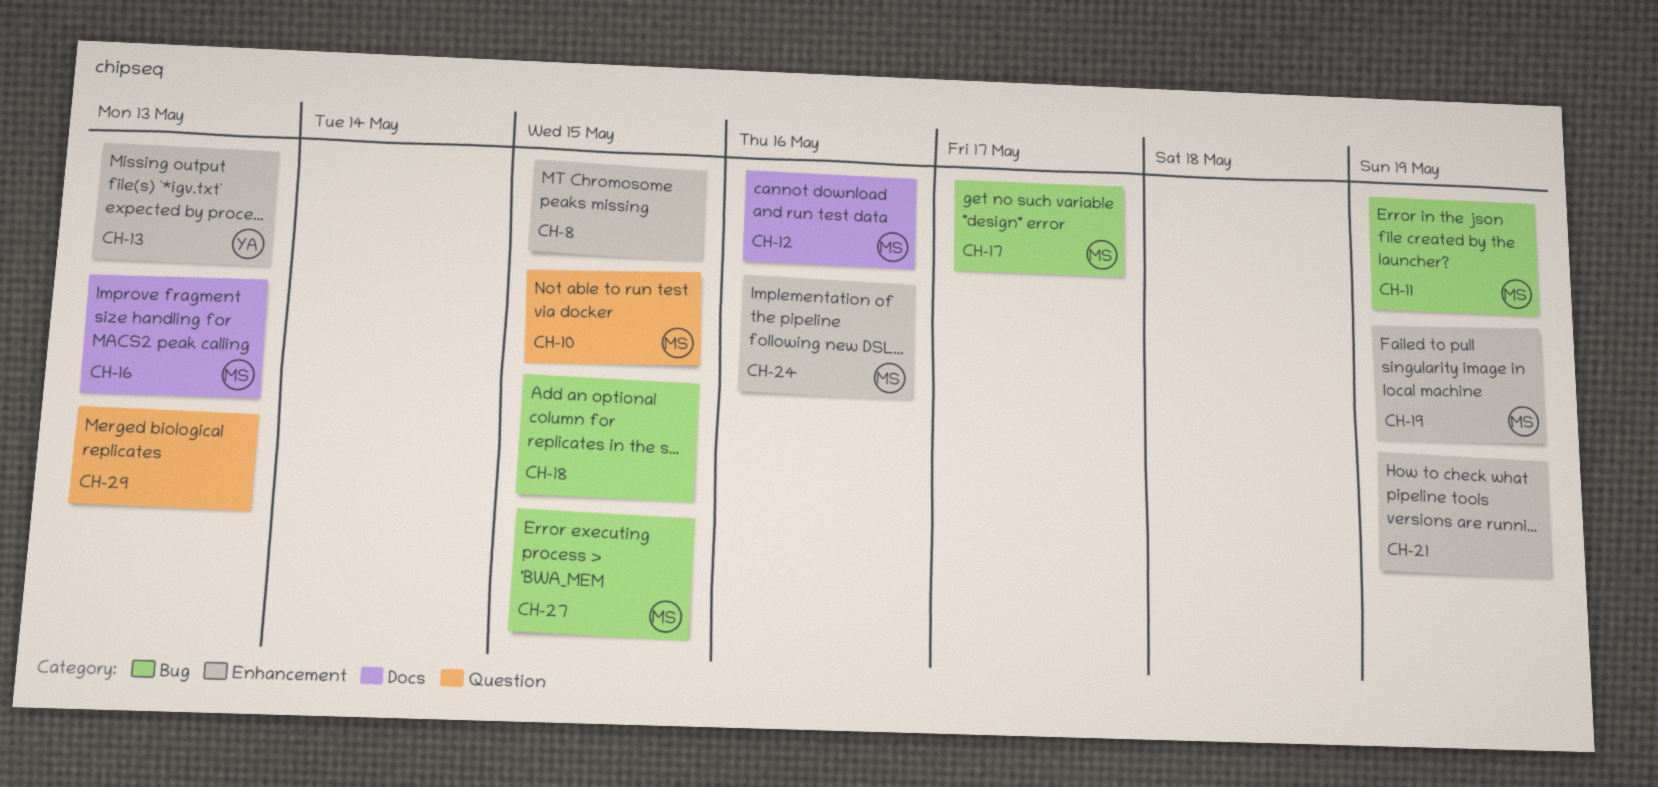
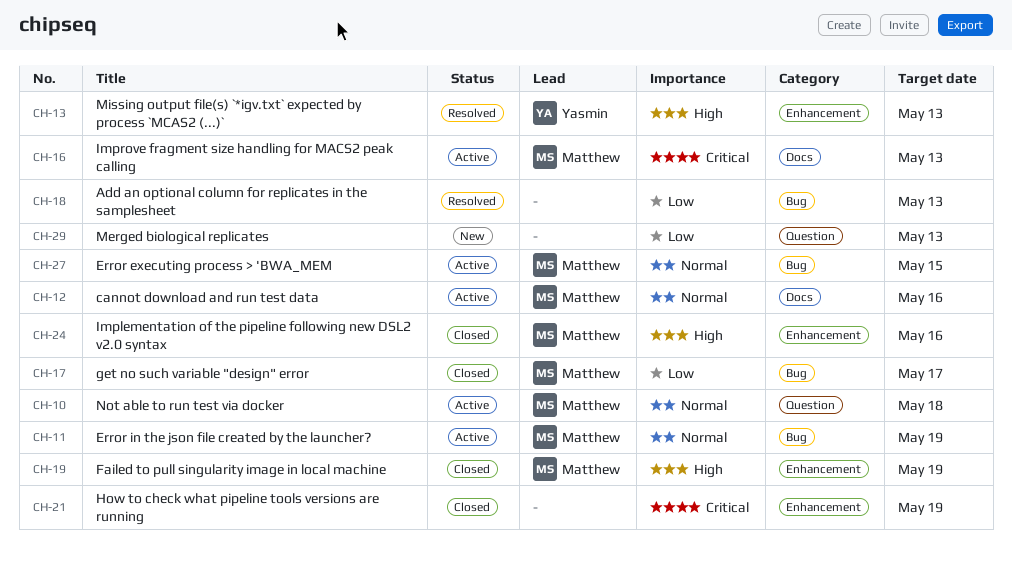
CH-8: present -> none
CH-10, due: May 15 -> May 18
CH-18, due: May 15 -> May 13

